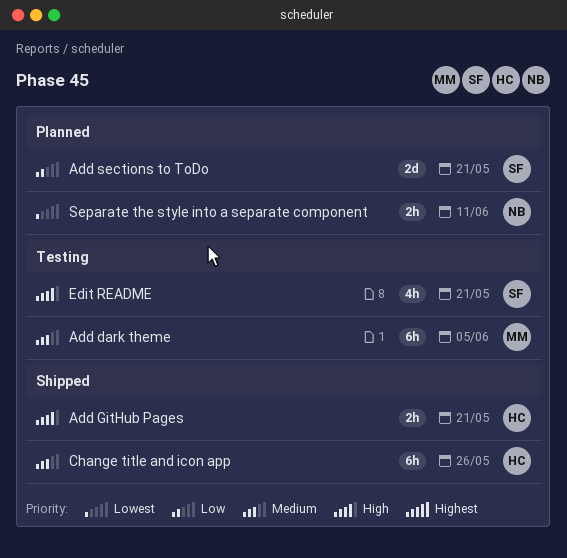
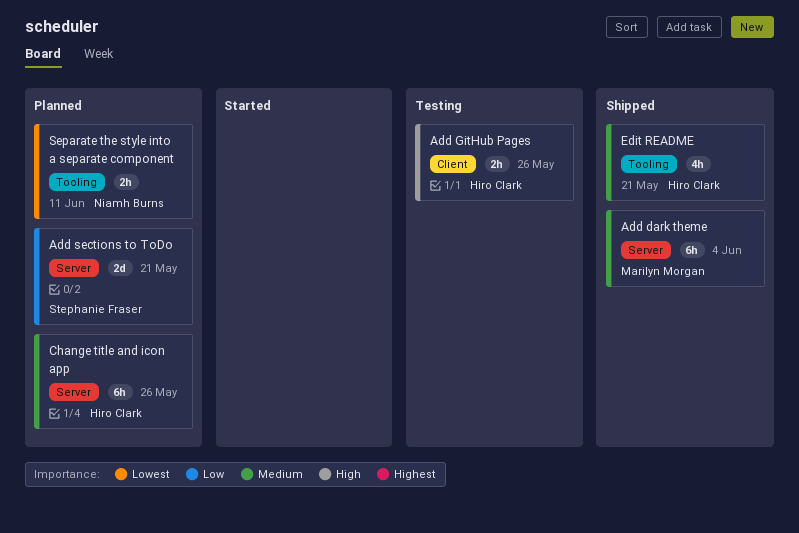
Add dark theme, status: Testing -> Shipped
Add dark theme, due: Jun 5 -> Jun 4
Add GitHub Pages, status: Shipped -> Testing
Add GitHub Pages, due: May 21 -> May 26
Change title and icon app, status: Shipped -> Planned
Edit README, status: Testing -> Shipped
Edit README, owner: Stephanie Fraser -> Hiro Clark
Edit README, priority: High -> Medium

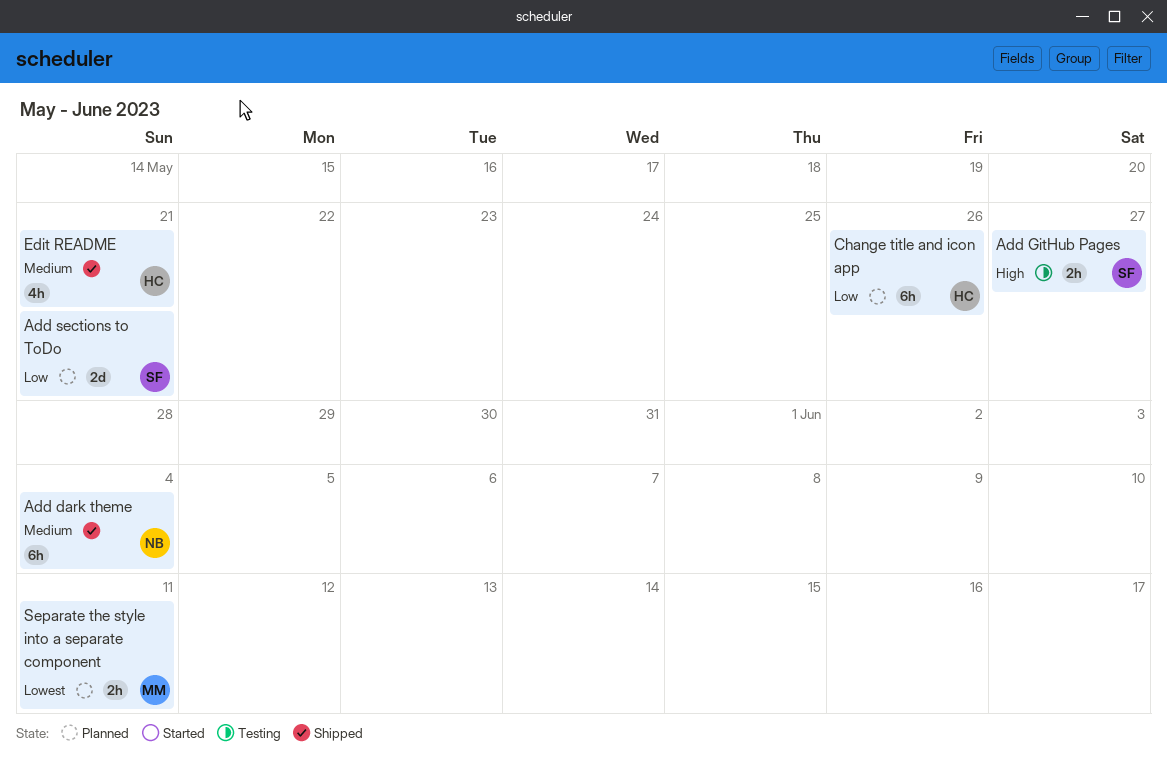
Add dark theme, owner: Marilyn Morgan -> Niamh Burns
Add GitHub Pages, owner: Hiro Clark -> Stephanie Fraser
Add GitHub Pages, due: May 26 -> May 27
Change title and icon app, priority: Medium -> Low
Separate the style into a separate component, owner: Niamh Burns -> Marilyn Morgan

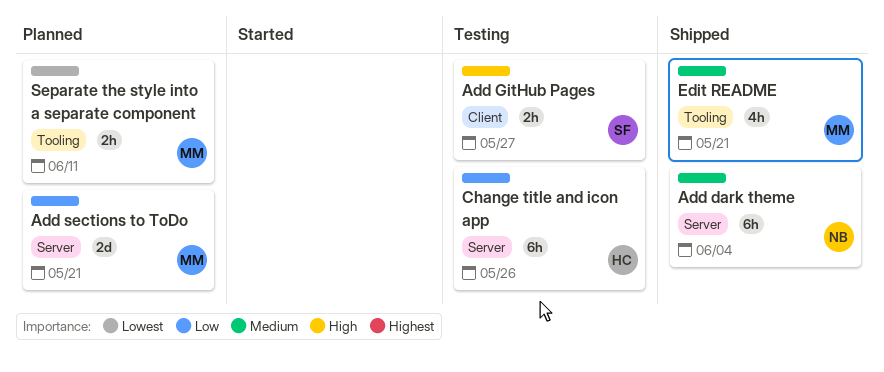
Add sections to ToDo, owner: SF -> MM
Change title and icon app, status: Planned -> Testing
Edit README, owner: HC -> MM

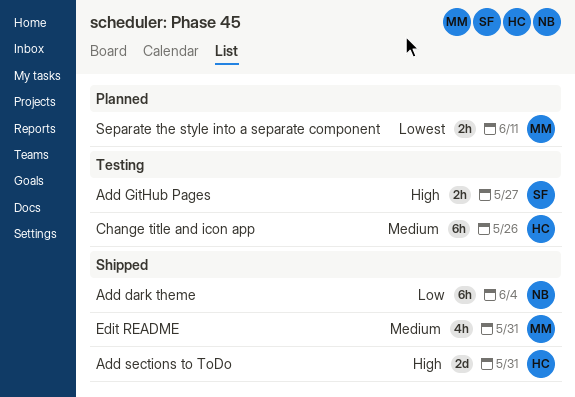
Add dark theme, priority: Medium -> Low
Add sections to ToDo, status: Planned -> Shipped
Add sections to ToDo, owner: MM -> HC
Add sections to ToDo, priority: Low -> High
Add sections to ToDo, due: May 21 -> May 31
Change title and icon app, priority: Low -> Medium
Edit README, due: May 21 -> May 31

